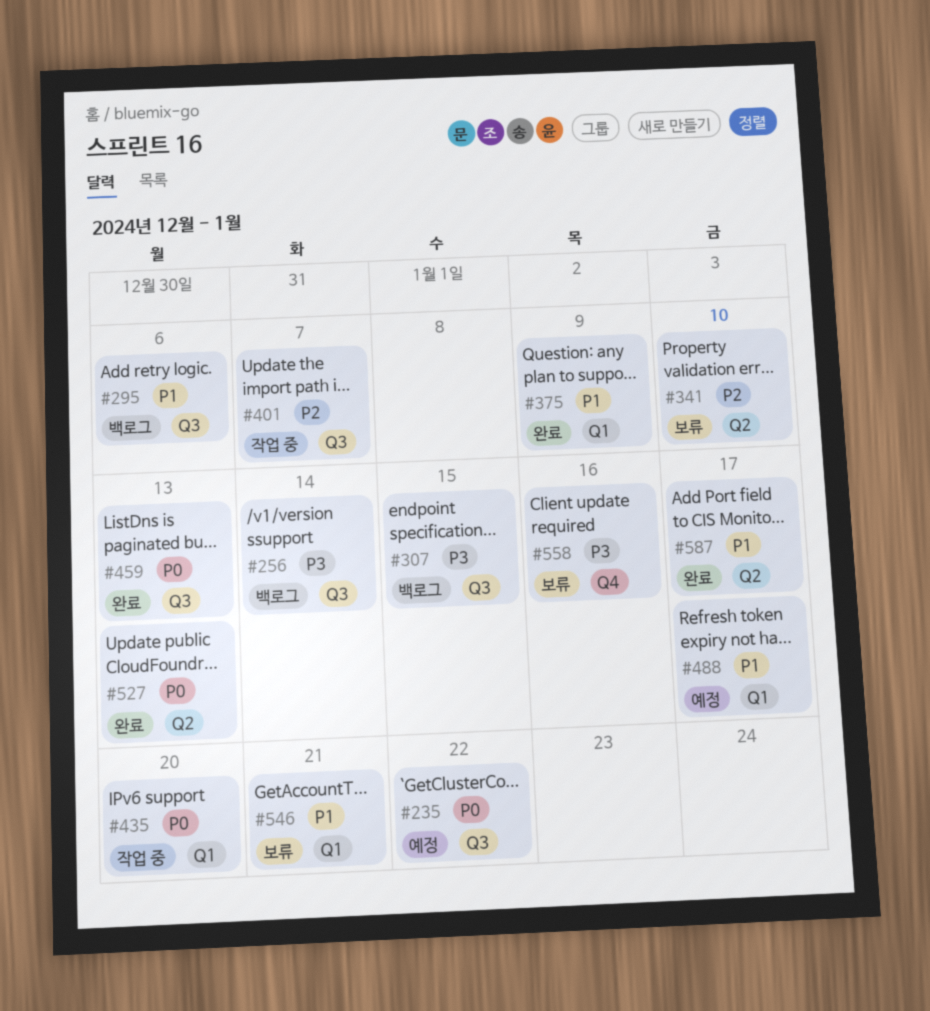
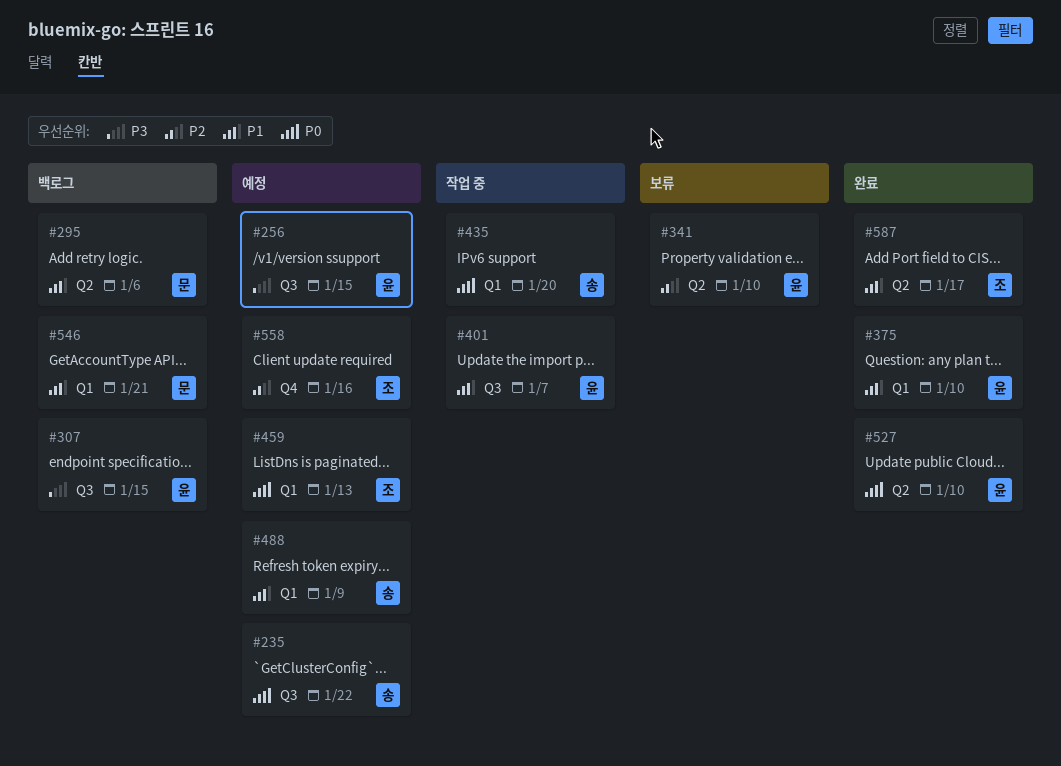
#256, status: 백로그 -> 예정
#256, due: Jan 14 -> Jan 15
#295, label: Q3 -> Q2
#375, due: Jan 9 -> Jan 10
#401, priority: P2 -> P1
#459, status: 완료 -> 예정
#459, label: Q3 -> Q1
#488, due: Jan 17 -> Jan 9
#527, due: Jan 13 -> Jan 10
#546, status: 보류 -> 백로그
#558, status: 보류 -> 예정
#558, priority: P3 -> P2

